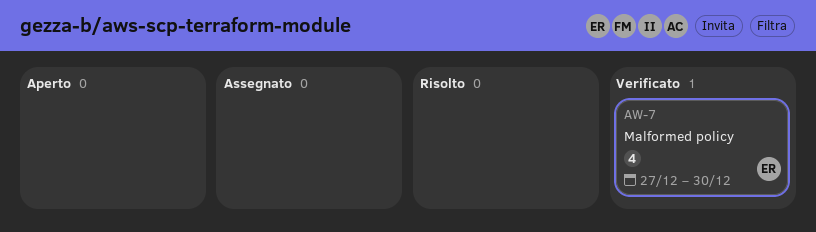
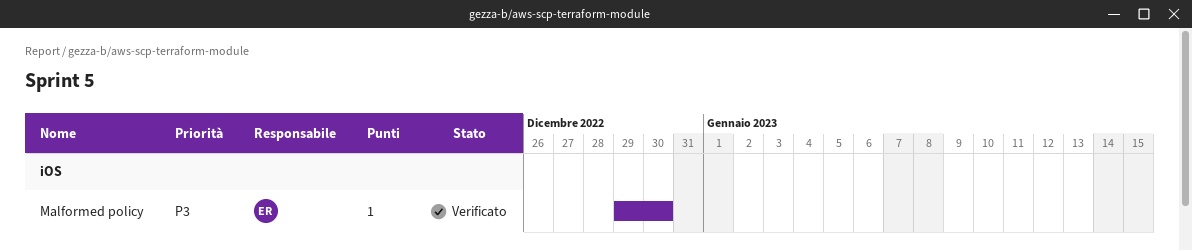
Malformed policy, estimate: 4 -> 1
Malformed policy, start: Dec 27 -> Dec 29

